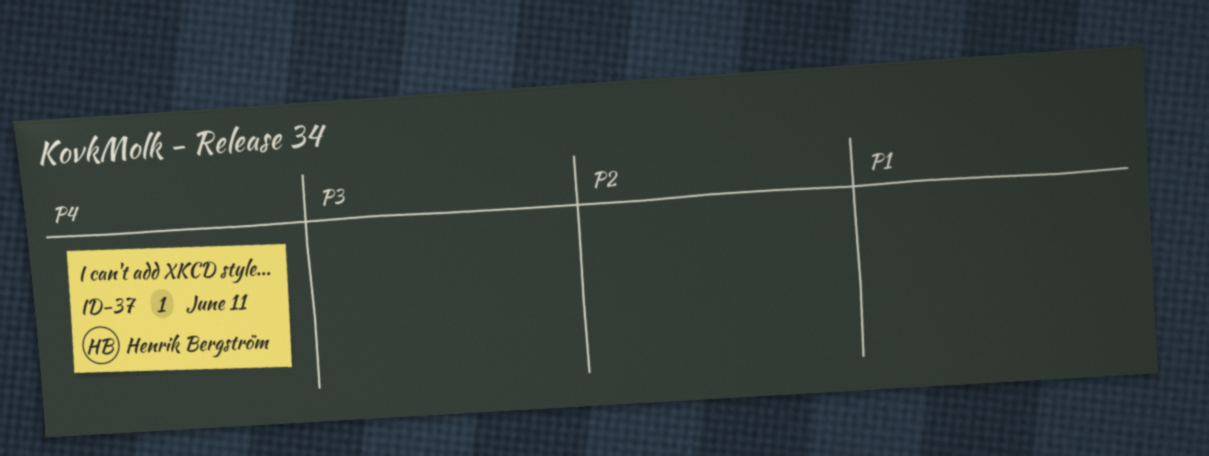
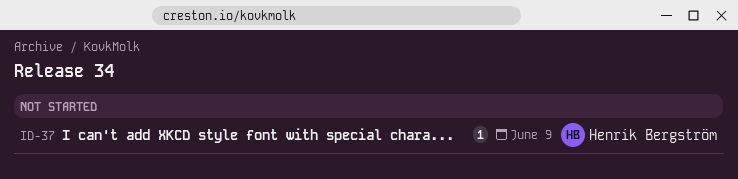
ID-37, due: Jun 11 -> Jun 9

